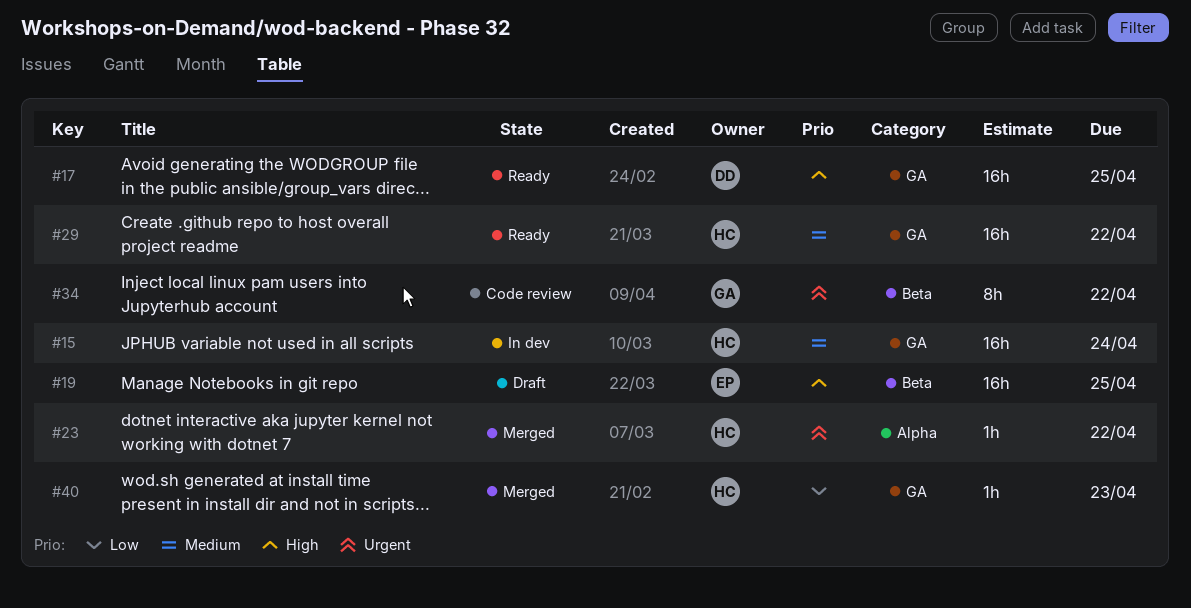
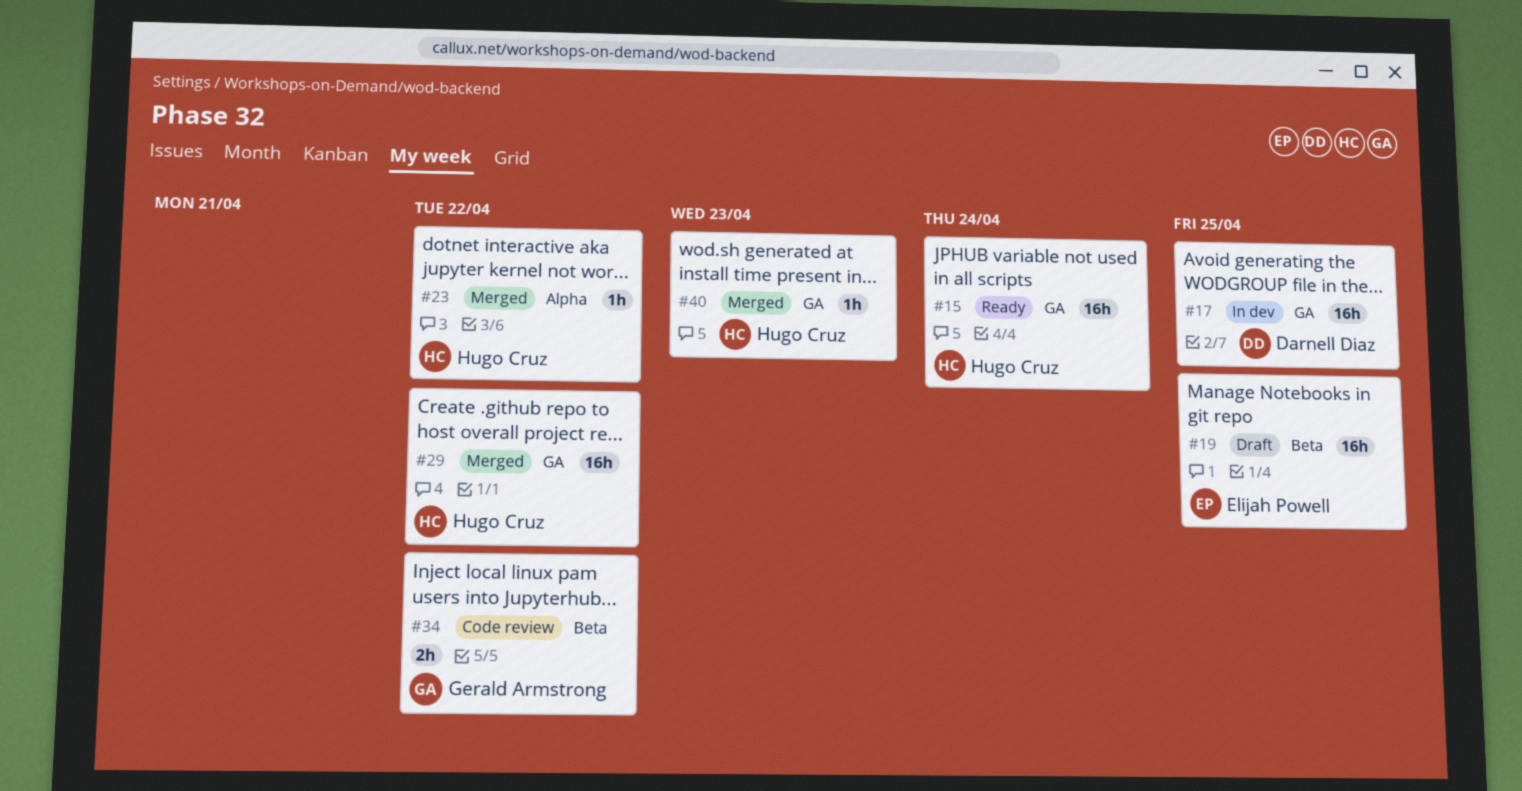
#15, status: In dev -> Ready
#17, status: Ready -> In dev
#29, status: Ready -> Merged
#34, estimate: 8h -> 2h

